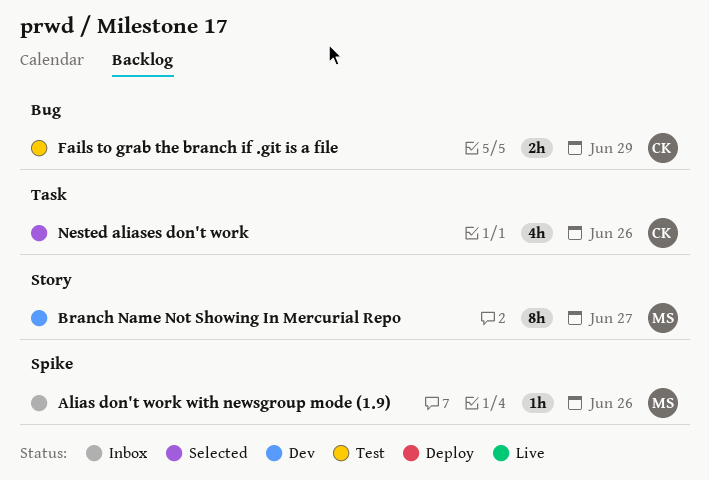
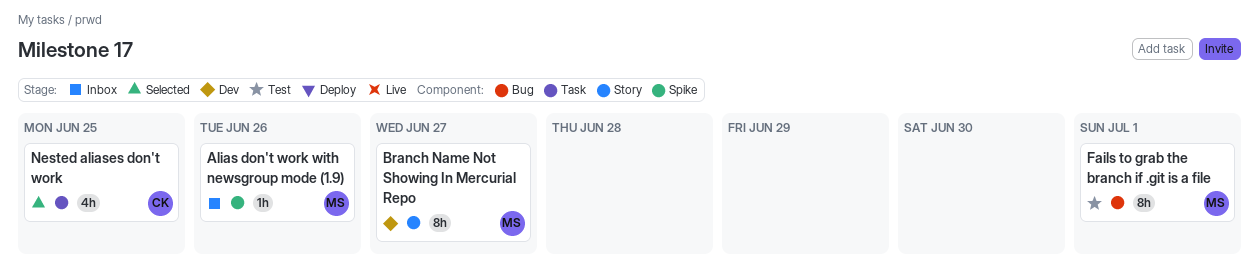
Fails to grab the branch if .git is a file, owner: CK -> MS
Fails to grab the branch if .git is a file, estimate: 2h -> 8h
Fails to grab the branch if .git is a file, due: Jun 29 -> Jul 1
Nested aliases don't work, due: Jun 26 -> Jun 25

